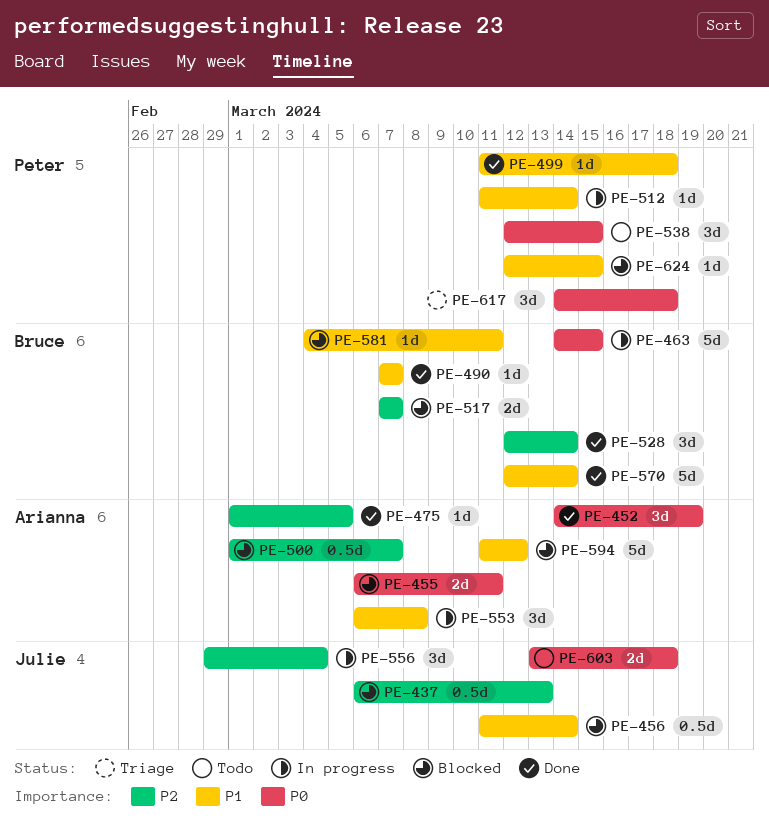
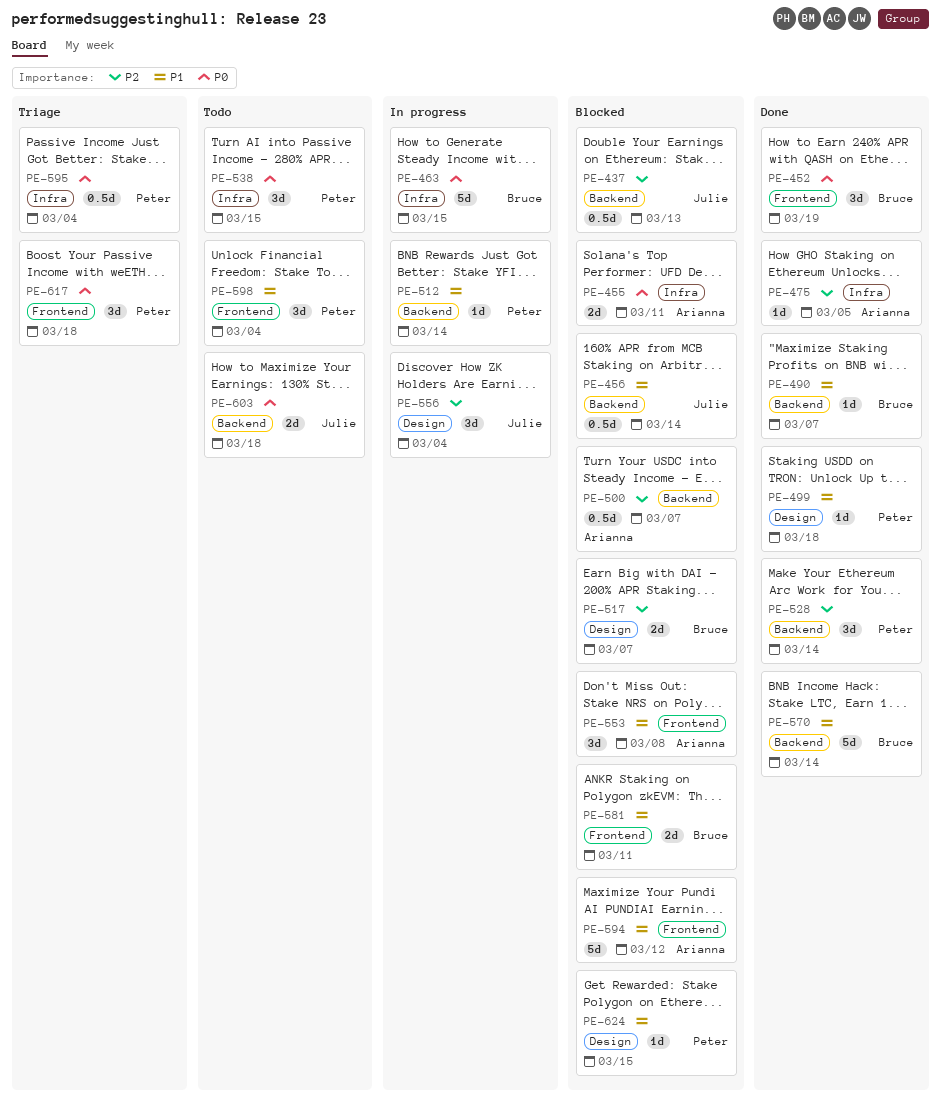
PE-452, owner: Arianna -> Bruce
PE-528, owner: Bruce -> Peter
PE-553, status: In progress -> Blocked
PE-581, estimate: 1d -> 2d
PE-595: none -> present
PE-598: none -> present

